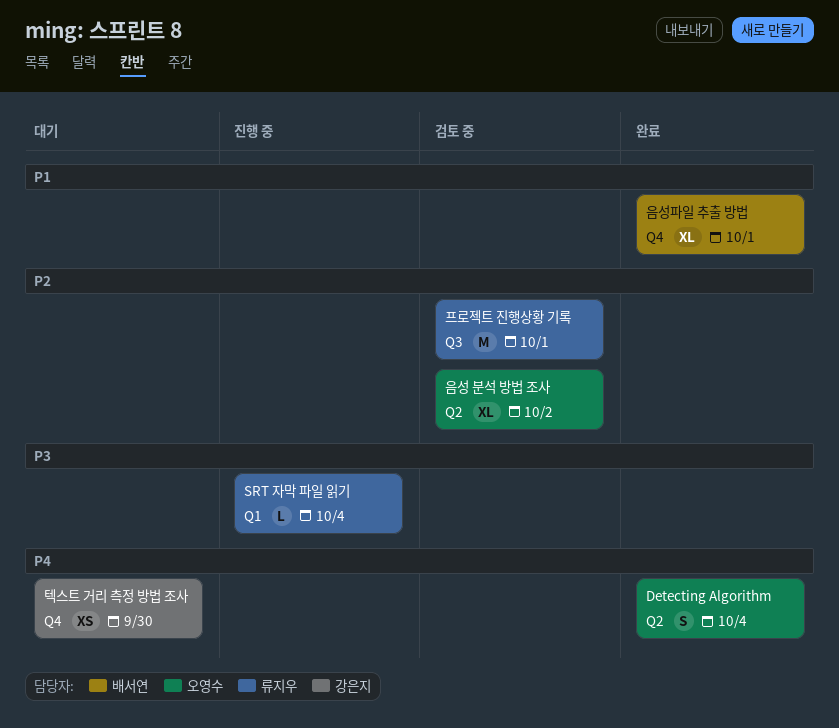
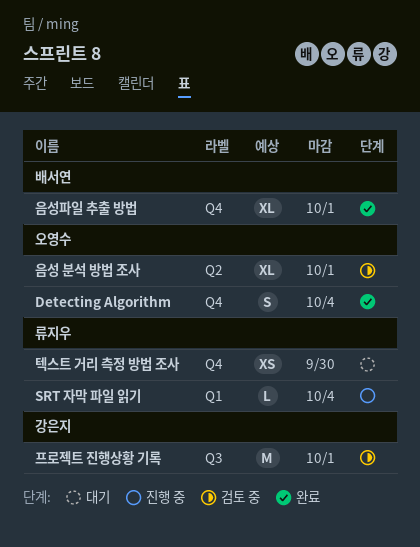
Detecting Algorithm, label: Q2 -> Q4
음성 분석 방법 조사, due: Oct 2 -> Oct 1
텍스트 거리 측정 방법 조사, owner: 강은지 -> 류지우
프로젝트 진행상황 기록, owner: 류지우 -> 강은지

